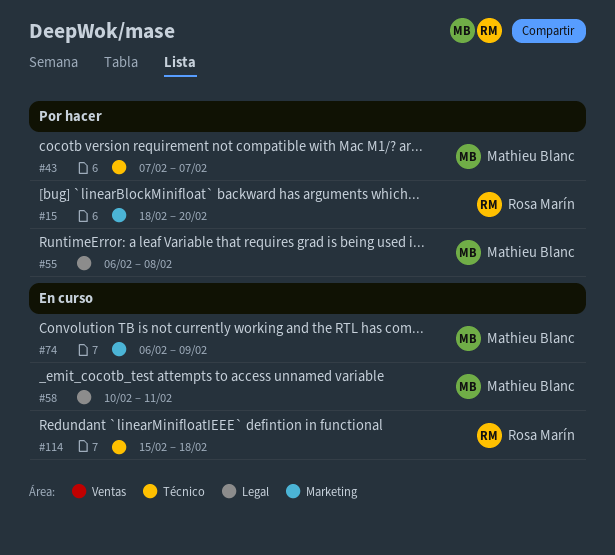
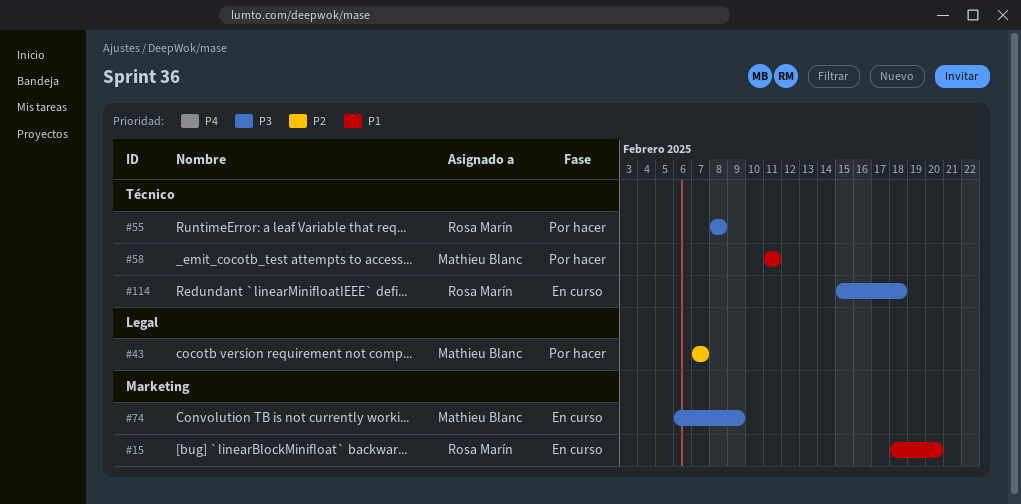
#15, status: Por hacer -> En curso
#43, label: Técnico -> Legal
#55, owner: Mathieu Blanc -> Rosa Marín
#55, label: Legal -> Técnico
#55, start: Feb 6 -> Feb 8
#58, status: En curso -> Por hacer
#58, label: Legal -> Técnico
#58, start: Feb 10 -> Feb 11

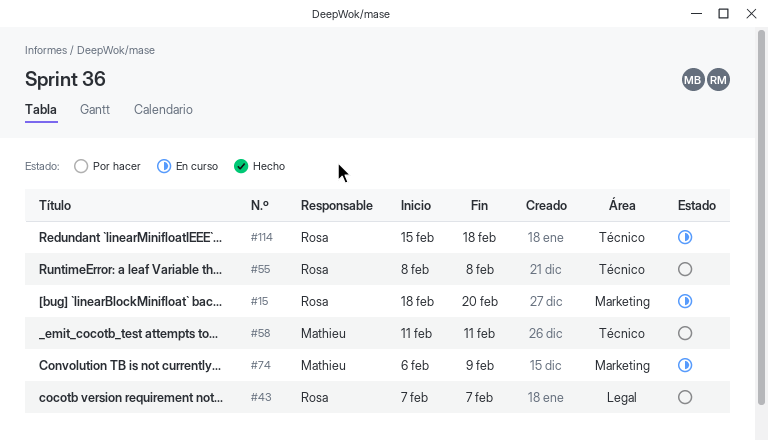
#43, owner: Mathieu Blanc -> Rosa Marín

